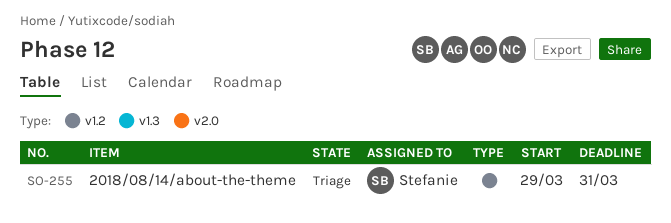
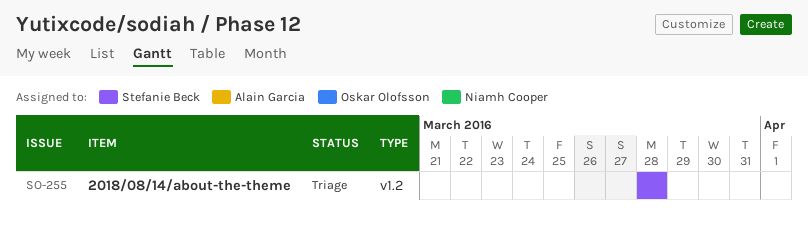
SO-255, start: Mar 29 -> Mar 28
SO-255, due: Mar 31 -> Mar 28

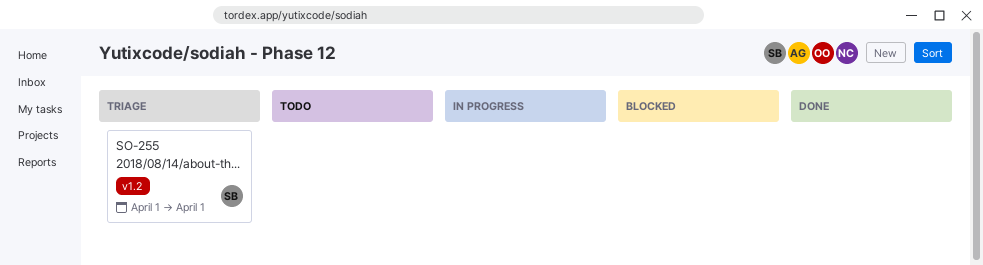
SO-255, start: Mar 28 -> Apr 1
SO-255, due: Mar 28 -> Apr 1

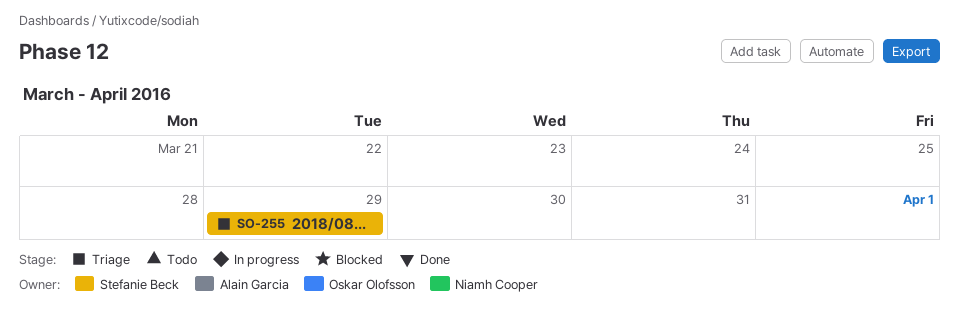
SO-255, start: Apr 1 -> Mar 29
SO-255, due: Apr 1 -> Mar 29

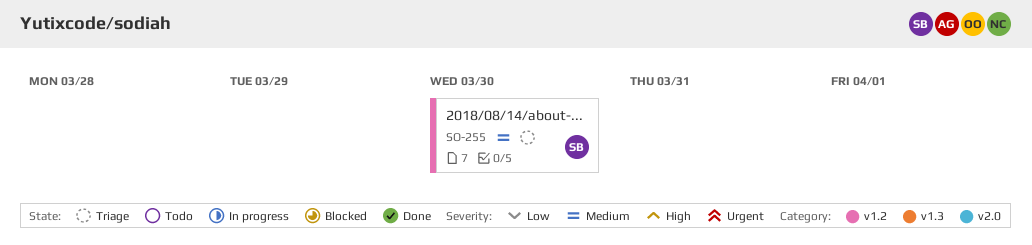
SO-255, due: Mar 29 -> Mar 30

